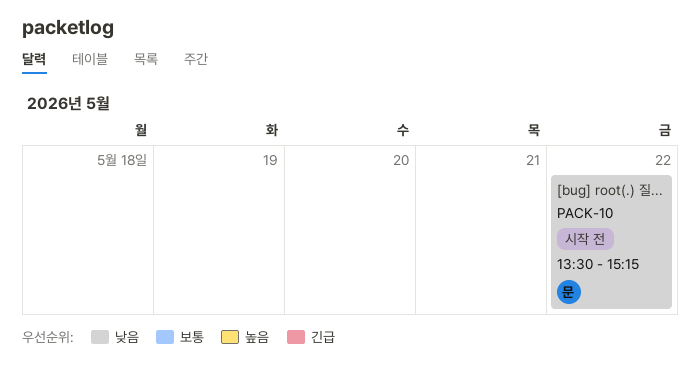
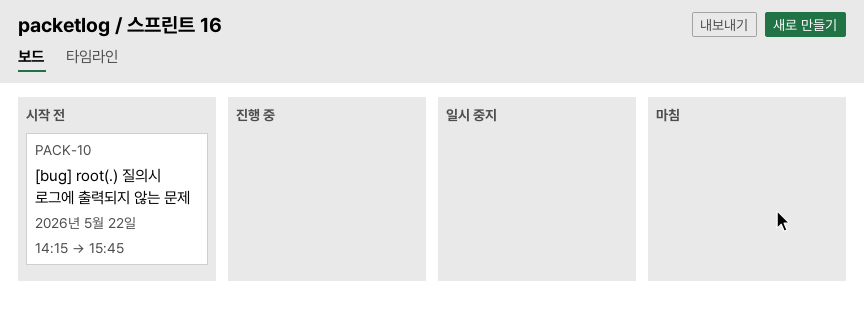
PACK-10, begins: 13:30 -> 14:15
PACK-10, ends: 15:15 -> 15:45

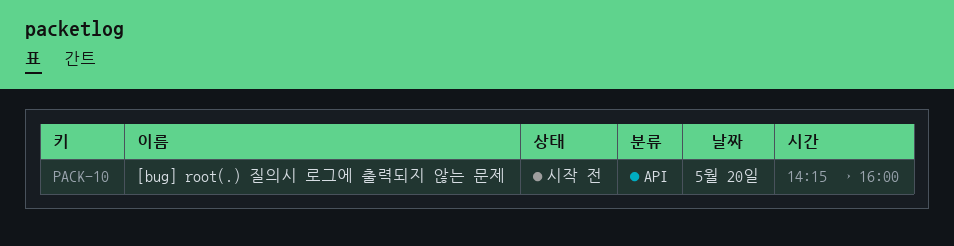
PACK-10, day: May 22 -> May 20
PACK-10, ends: 15:45 -> 16:00

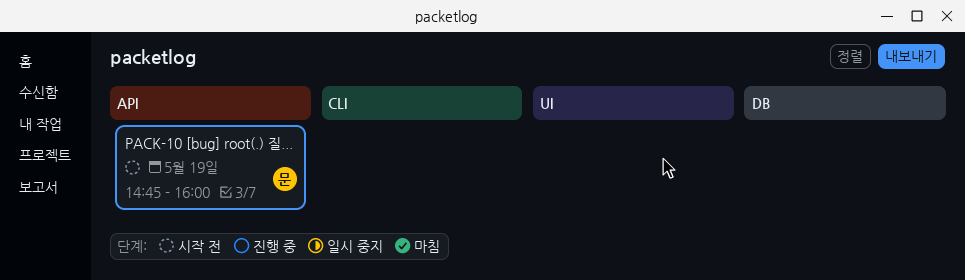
PACK-10, day: May 20 -> May 19
PACK-10, begins: 14:15 -> 14:45

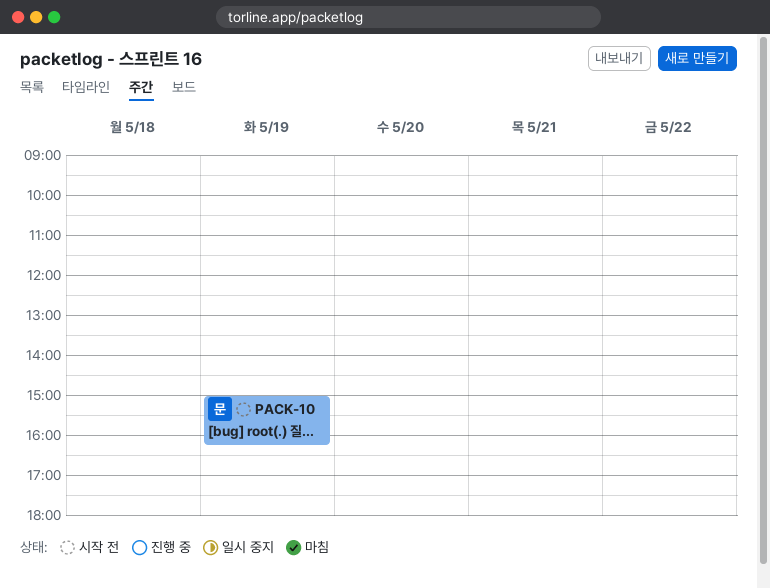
PACK-10, begins: 14:45 -> 15:00
PACK-10, ends: 16:00 -> 16:15

